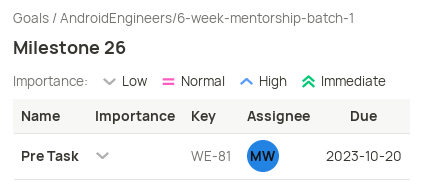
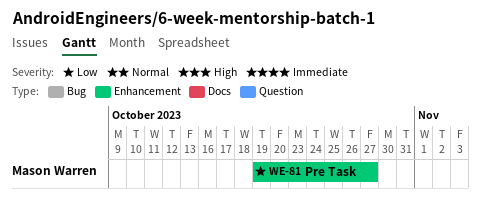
WE-81, due: Oct 20 -> Oct 27

